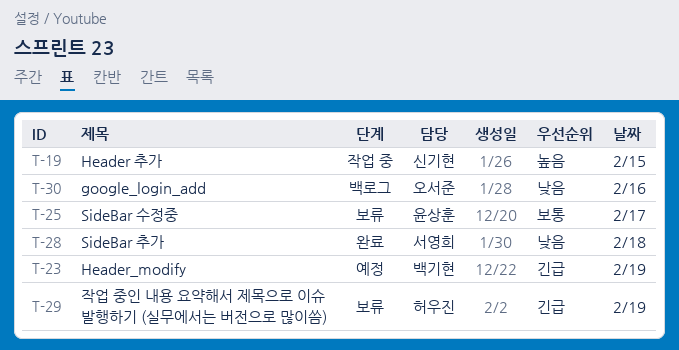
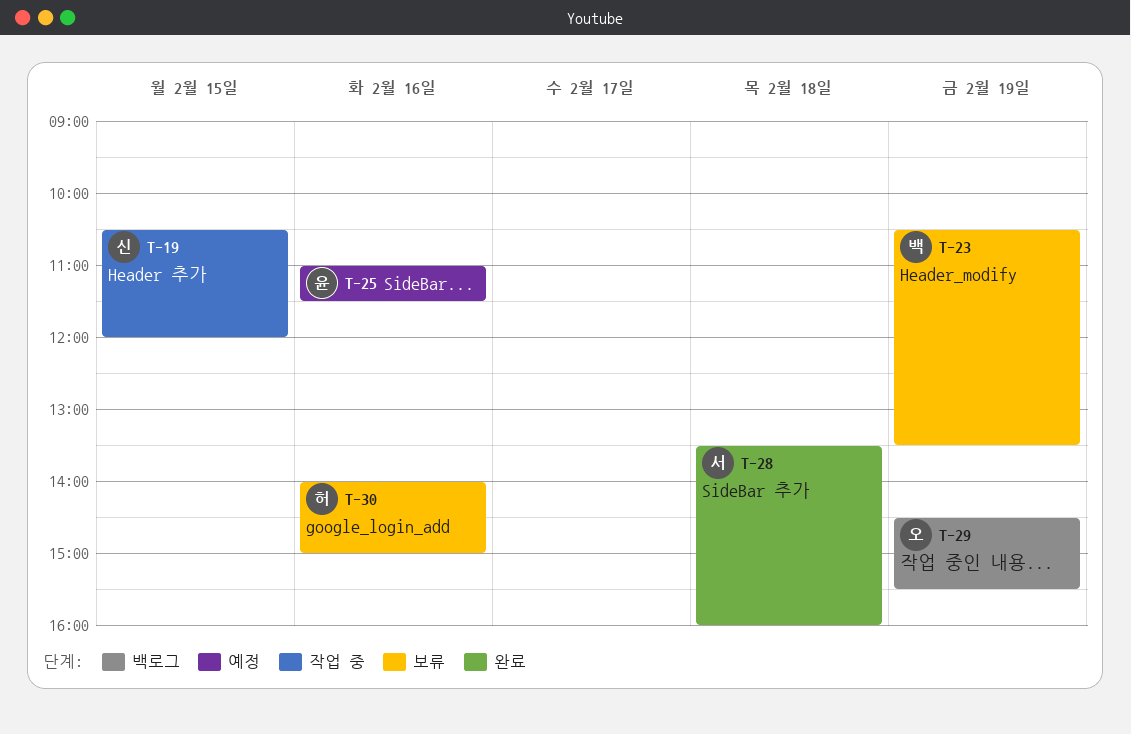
T-23, status: 예정 -> 보류
T-25, status: 보류 -> 예정
T-25, day: Feb 17 -> Feb 16
T-29, status: 보류 -> 백로그
T-29, owner: 허우진 -> 오서준
T-30, status: 백로그 -> 보류
T-30, owner: 오서준 -> 허우진

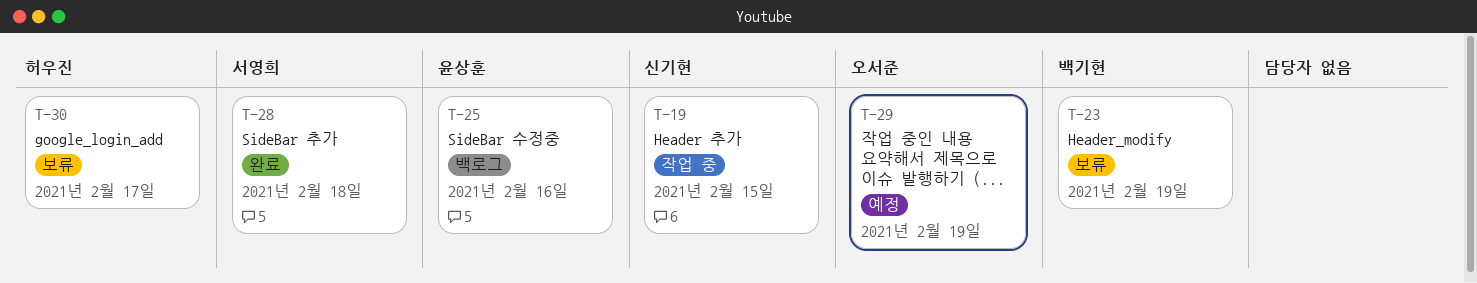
T-25, status: 예정 -> 백로그
T-29, status: 백로그 -> 예정
T-30, day: Feb 16 -> Feb 17

